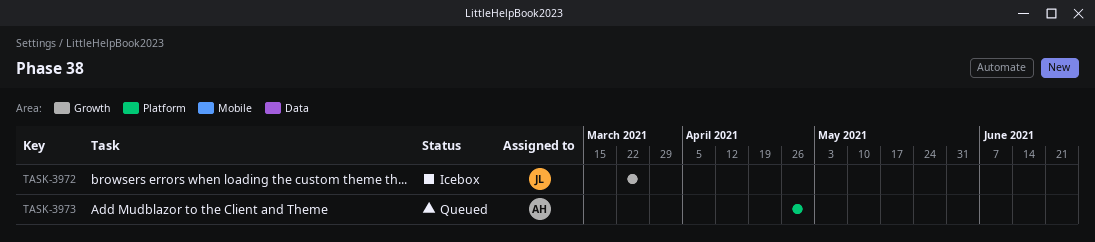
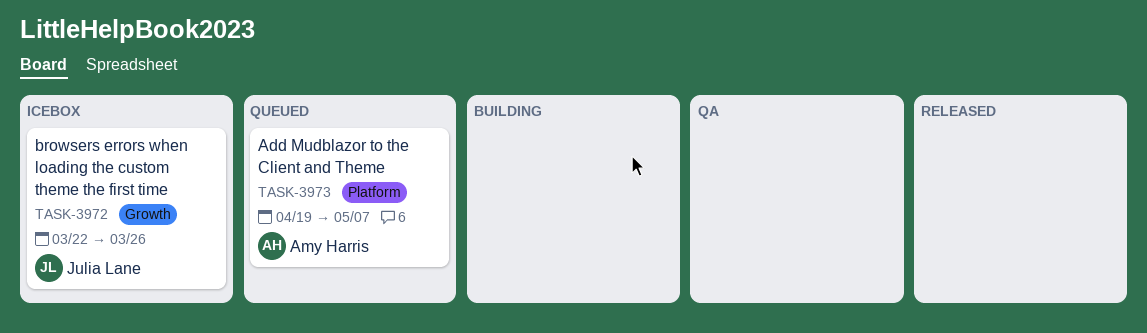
TASK-3973, start: Apr 26 -> Apr 19
TASK-3973, due: Apr 30 -> May 7

